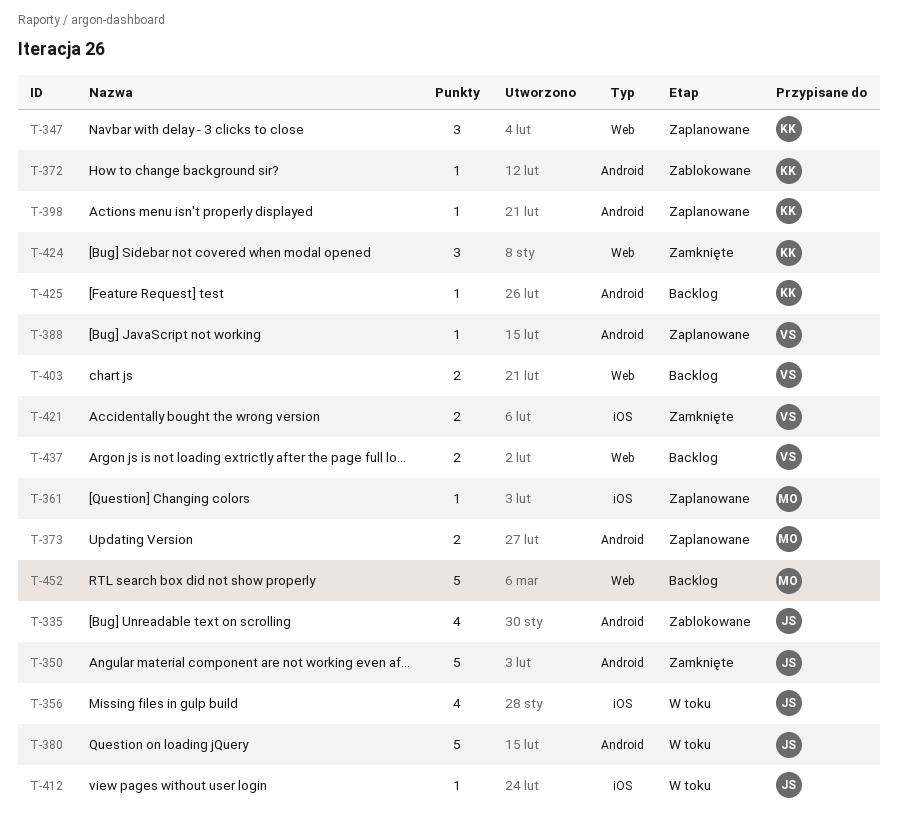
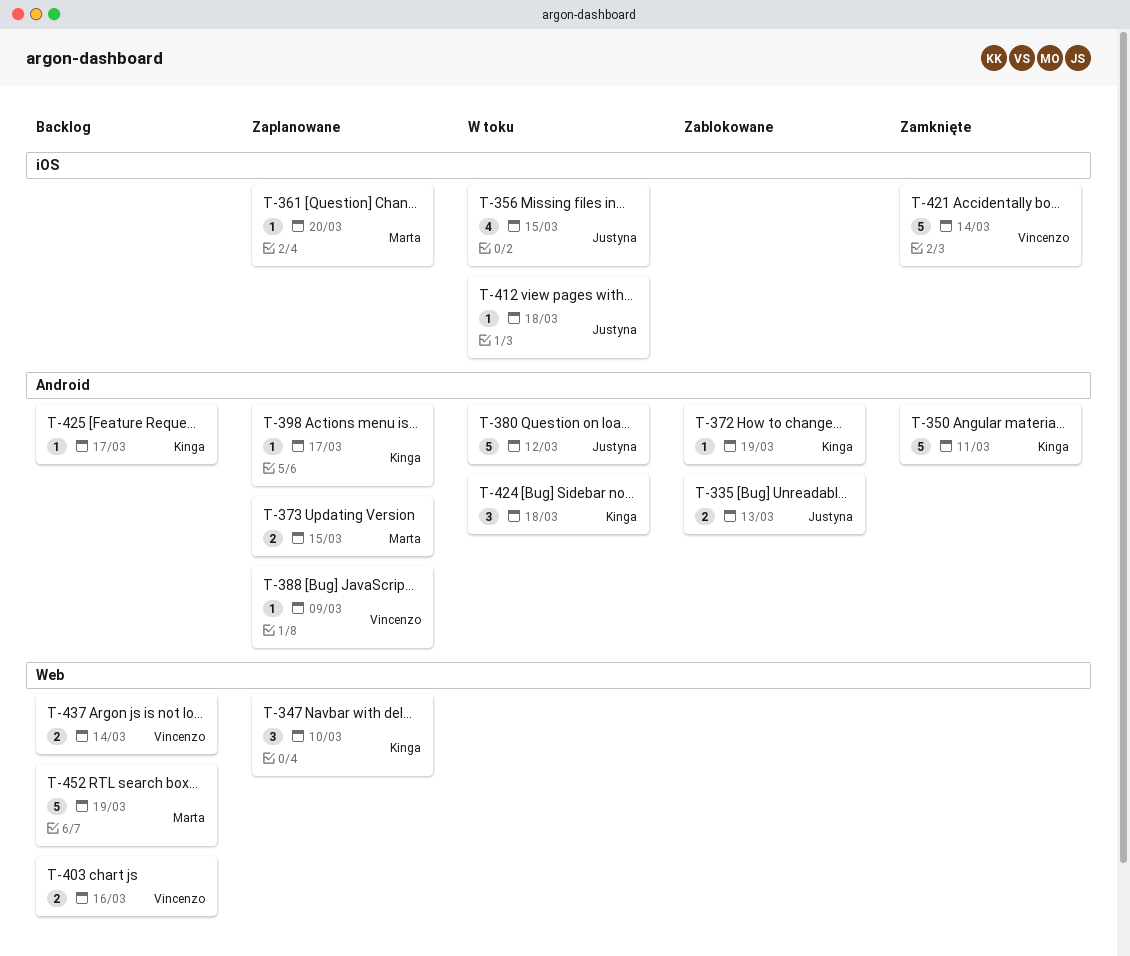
T-335, estimate: 4 -> 2
T-350, owner: Justyna -> Kinga
T-421, estimate: 2 -> 5
T-424, status: Zamknięte -> W toku
T-424, label: Web -> Android

